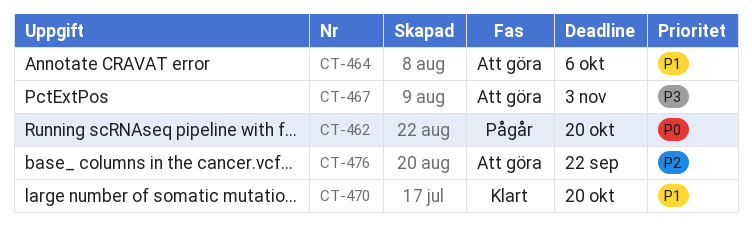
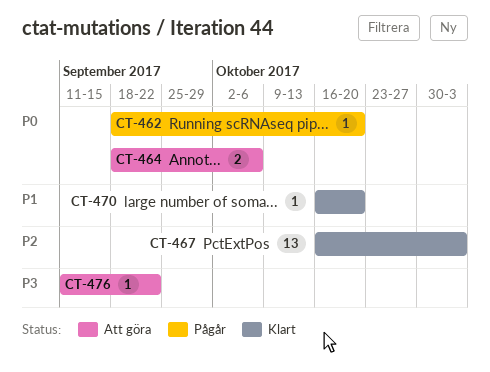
CT-464, priority: P1 -> P0
CT-467, status: Att göra -> Klart
CT-467, priority: P3 -> P2
CT-476, priority: P2 -> P3

